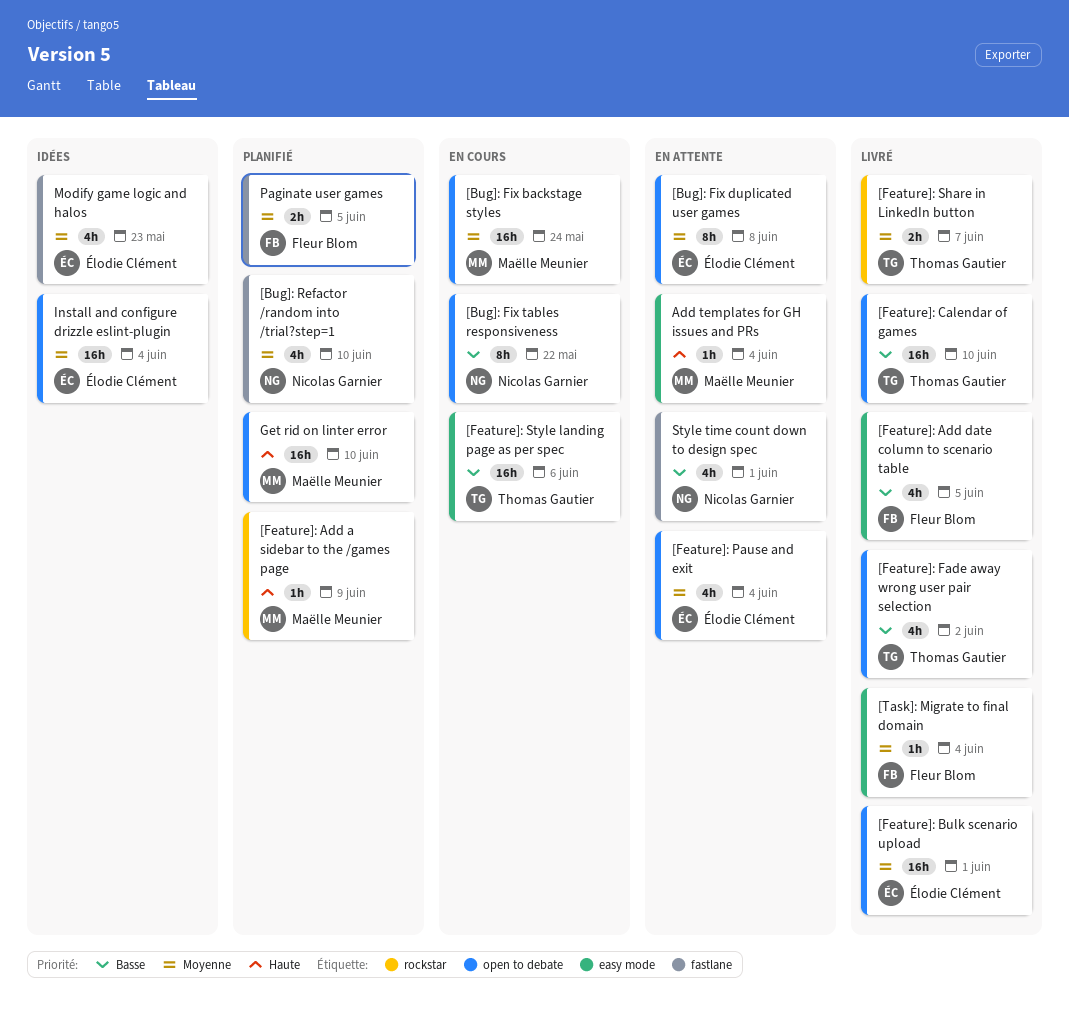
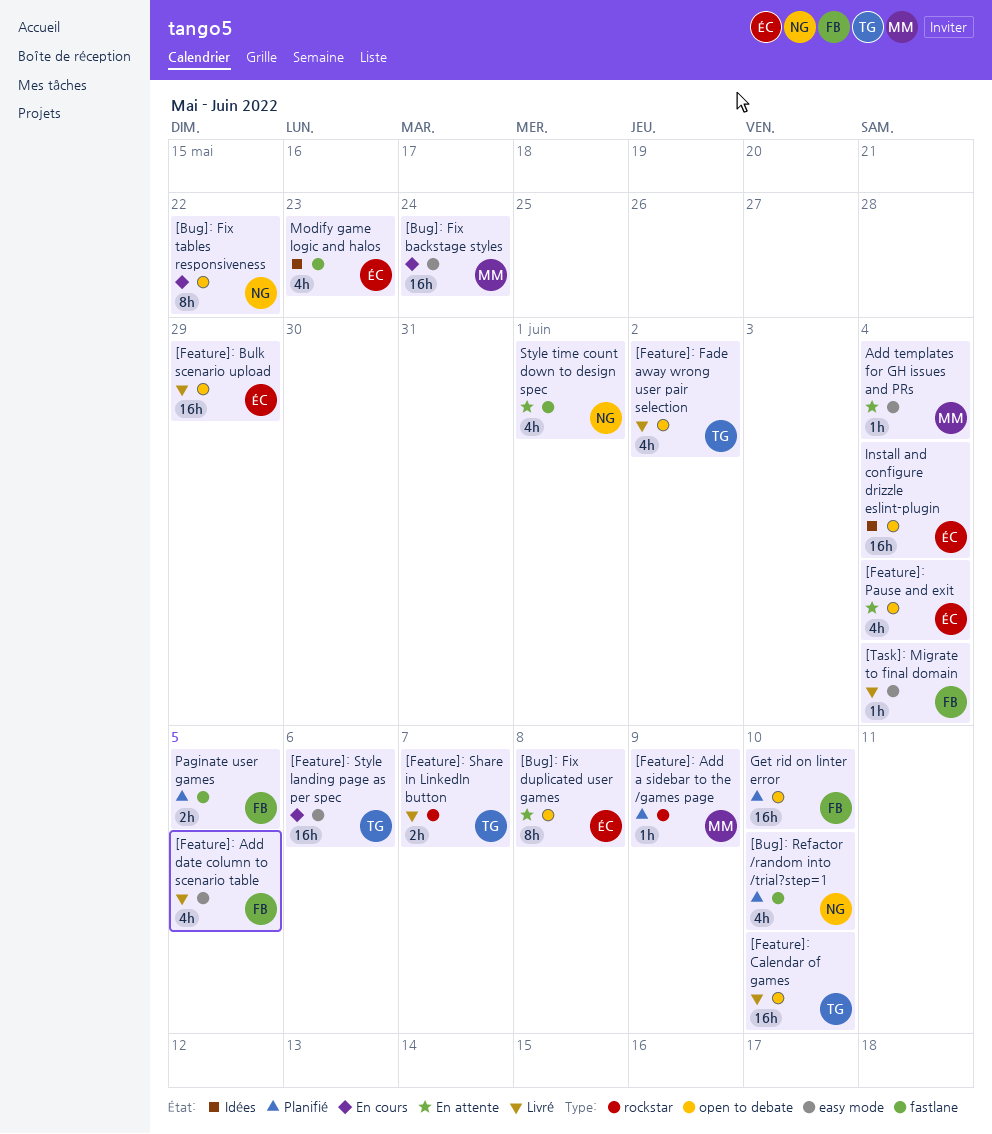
[Bug]: Fix backstage styles, label: open to debate -> easy mode
[Feature]: Bulk scenario upload, due: Jun 1 -> May 29
Get rid on linter error, owner: Maëlle Meunier -> Fleur Blom

